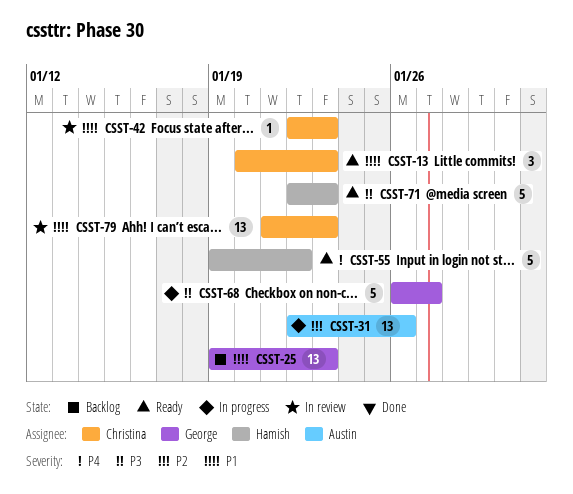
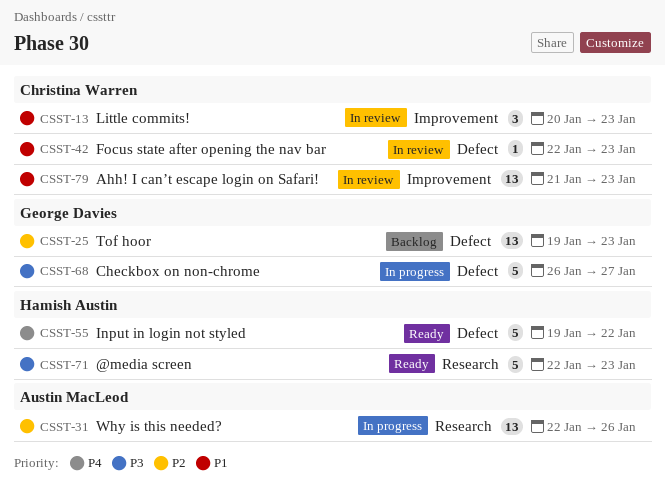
CSST-13, status: Ready -> In review
CSST-25, priority: P1 -> P2

